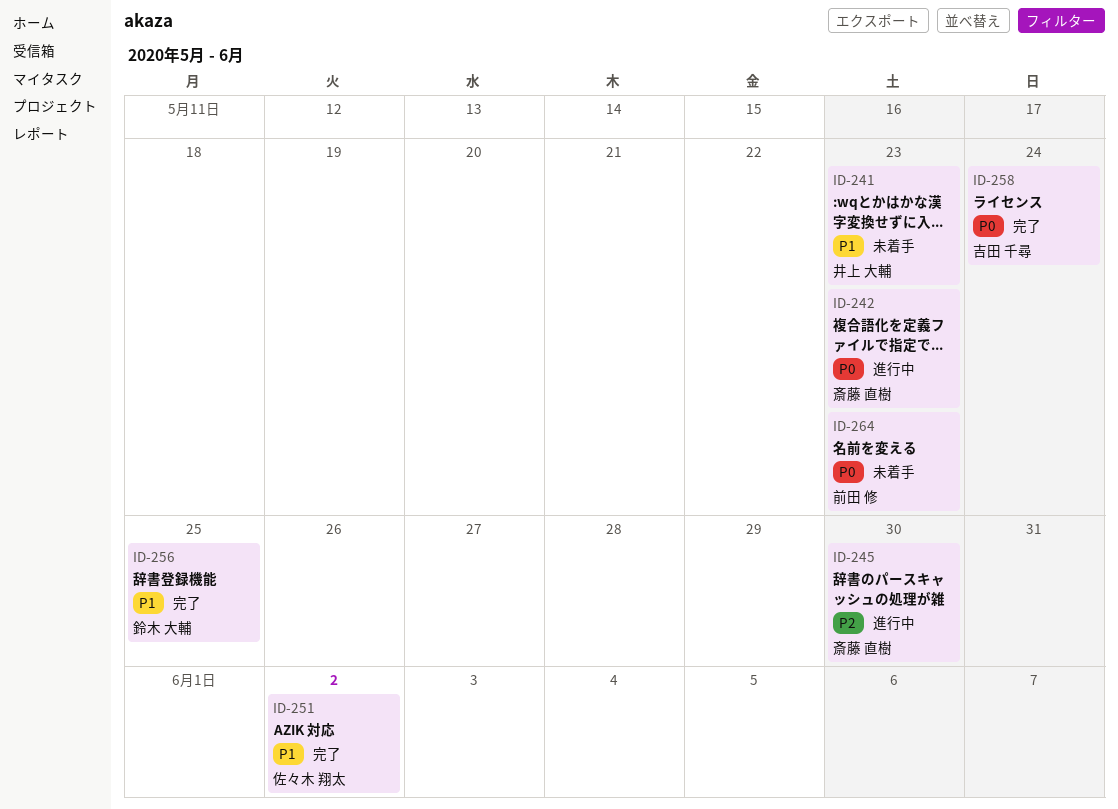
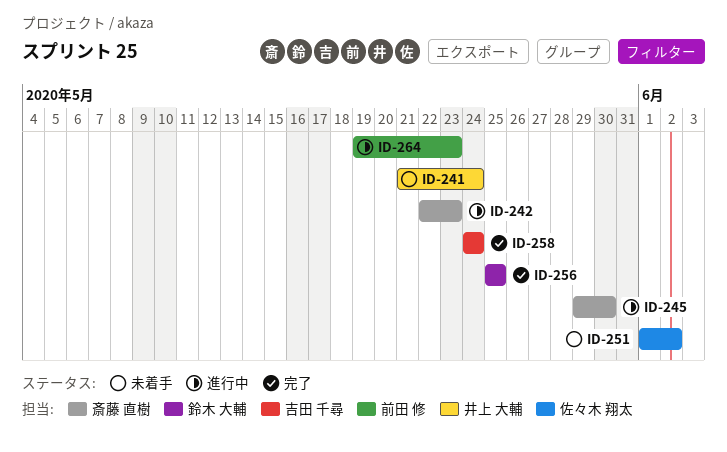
ID-241, due: May 23 -> May 24
ID-251, status: 完了 -> 未着手
ID-264, status: 未着手 -> 進行中

